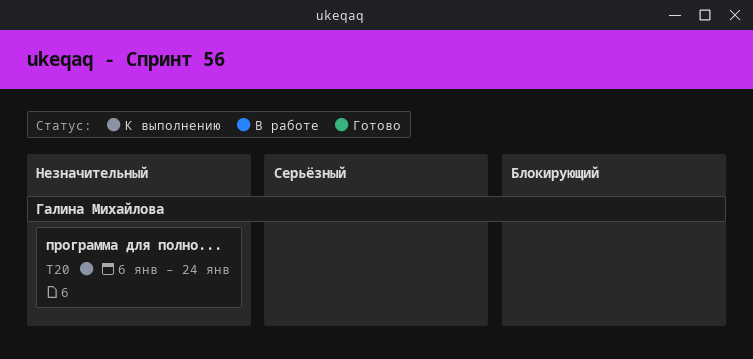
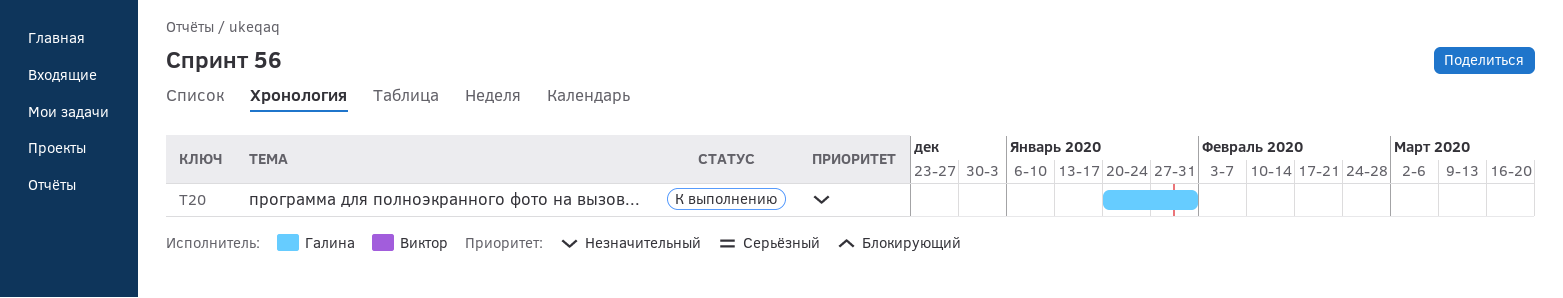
T20, start: Jan 6 -> Jan 20
T20, due: Jan 24 -> Jan 31

